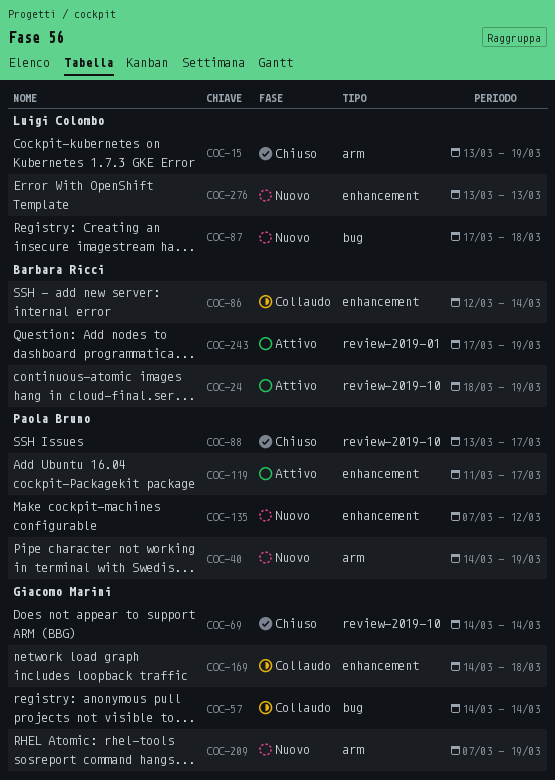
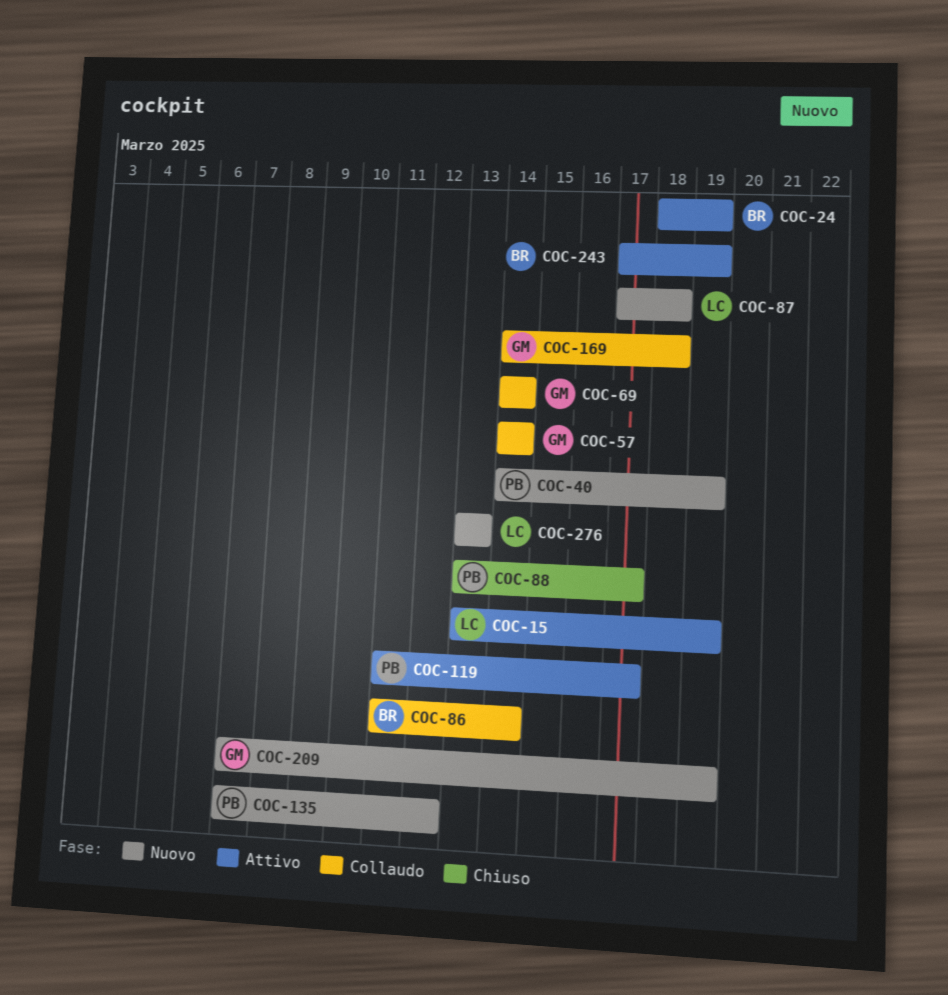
COC-15, status: Chiuso -> Attivo
COC-69, status: Chiuso -> Collaudo
COC-86, start: Mar 12 -> Mar 11

